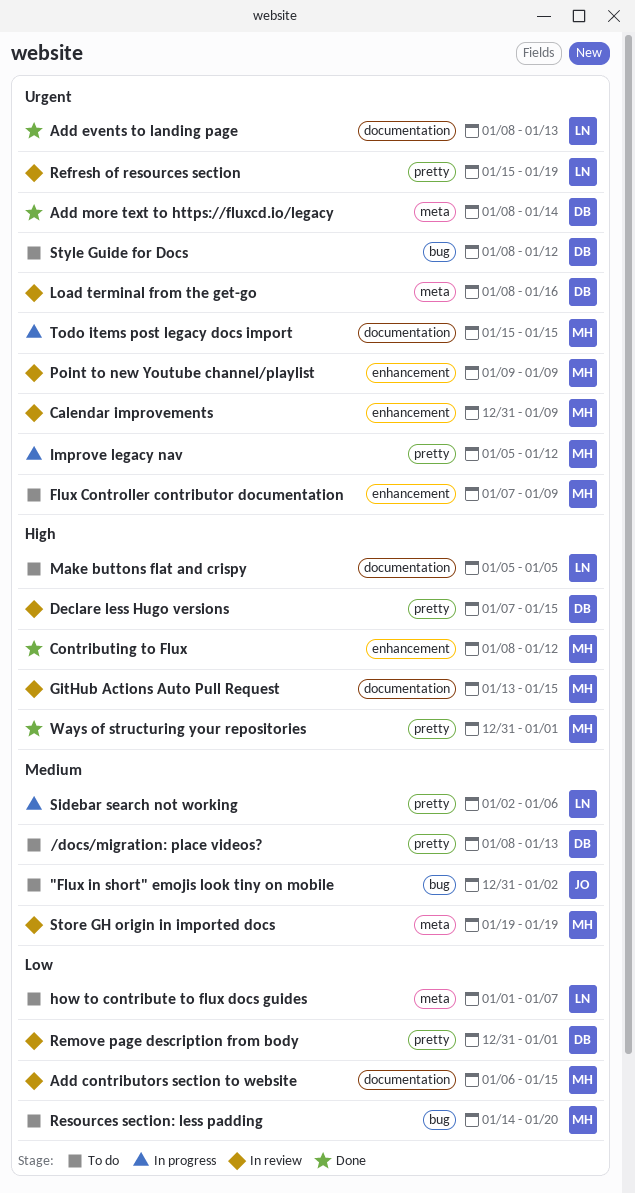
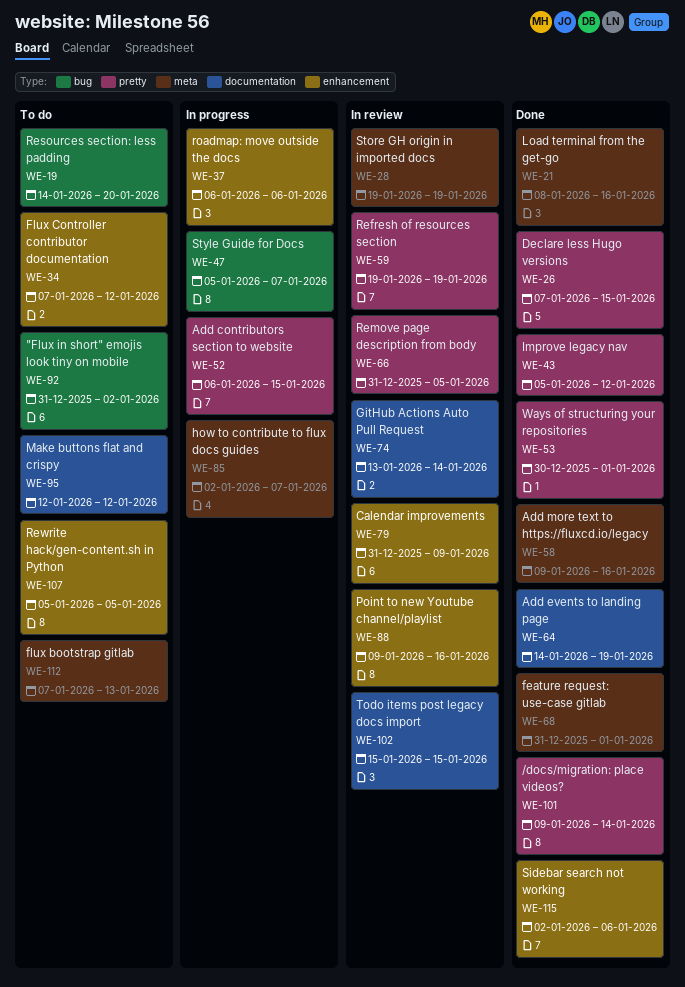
/docs/migration: place videos?, status: To do -> Done
/docs/migration: place videos?, start: Jan 8 -> Jan 9
/docs/migration: place videos?, due: Jan 13 -> Jan 14
Add contributors section to website, status: In review -> In progress
Add contributors section to website, label: documentation -> pretty
Add events to landing page, start: Jan 8 -> Jan 14
Add events to landing page, due: Jan 13 -> Jan 19
Add more text to https://fluxcd.io/legacy, start: Jan 8 -> Jan 9
Add more text to https://fluxcd.io/legacy, due: Jan 14 -> Jan 16
Contributing to Flux: present -> none
Declare less Hugo versions, status: In review -> Done
feature request: use-case gitlab: none -> present
flux bootstrap gitlab: none -> present
Flux Controller contributor documentation, due: Jan 9 -> Jan 12
GitHub Actions Auto Pull Request, due: Jan 15 -> Jan 14
how to contribute to flux docs guides, status: To do -> In progress
how to contribute to flux docs guides, start: Jan 1 -> Jan 2
Improve legacy nav, status: In progress -> Done
Load terminal from the get-go, status: In review -> Done
Make buttons flat and crispy, start: Jan 5 -> Jan 12
Make buttons flat and crispy, due: Jan 5 -> Jan 12
Point to new Youtube channel/playlist, due: Jan 9 -> Jan 16
Refresh of resources section, start: Jan 15 -> Jan 19
Remove page description from body, due: Jan 1 -> Jan 5
Rewrite hack/gen-content.sh in Python: none -> present
roadmap: move outside the docs: none -> present
Sidebar search not working, status: In progress -> Done
Sidebar search not working, label: pretty -> enhancement
Style Guide for Docs, status: To do -> In progress
Style Guide for Docs, start: Jan 8 -> Jan 5
Style Guide for Docs, due: Jan 12 -> Jan 7
Todo items post legacy docs import, status: In progress -> In review
Ways of structuring your repositories, start: Dec 31 -> Dec 30

